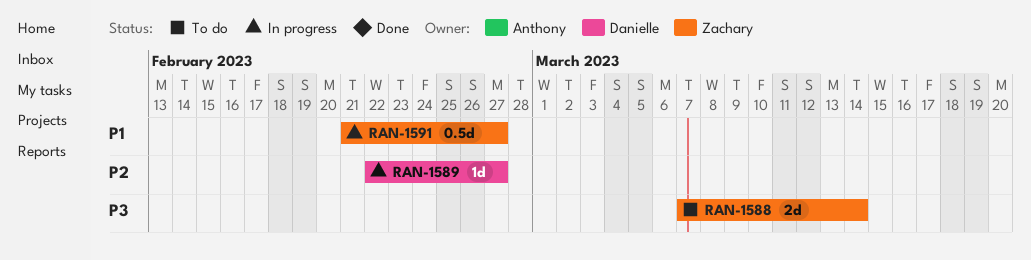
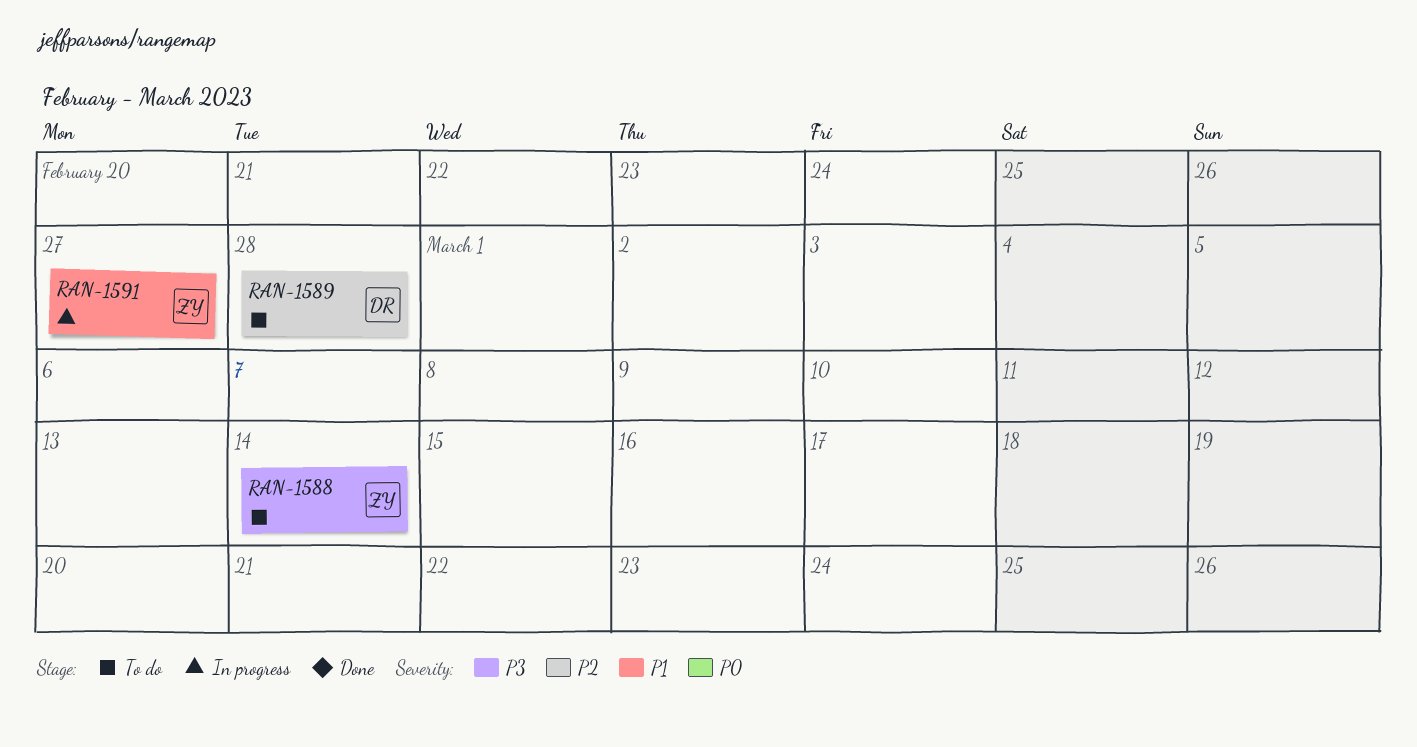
RAN-1589, status: In progress -> To do
RAN-1589, due: Feb 27 -> Feb 28

